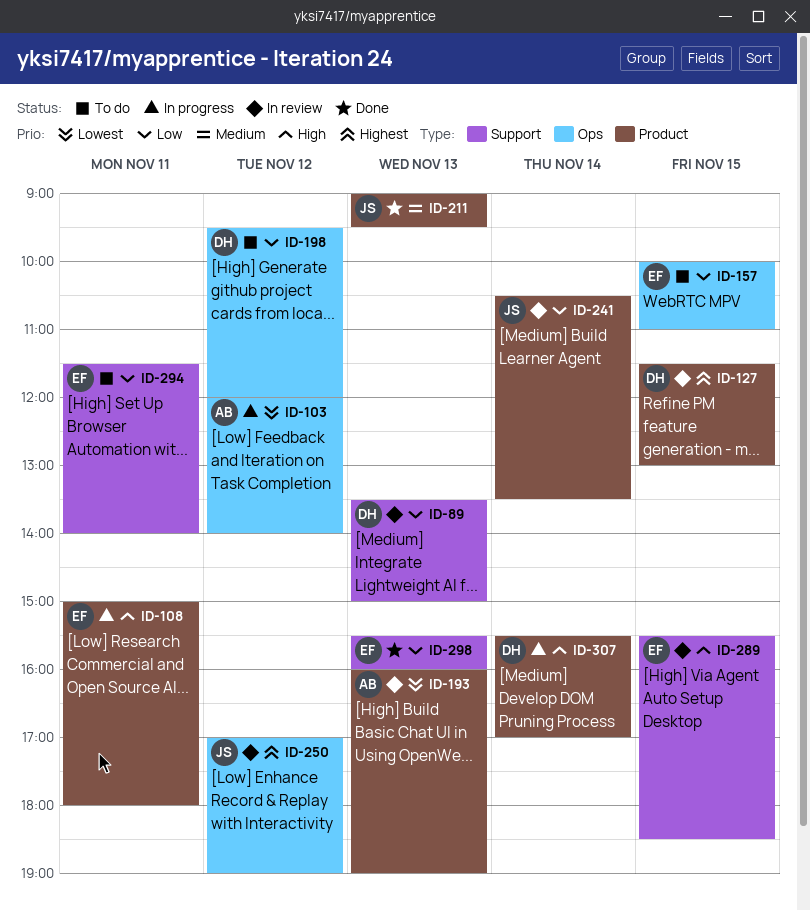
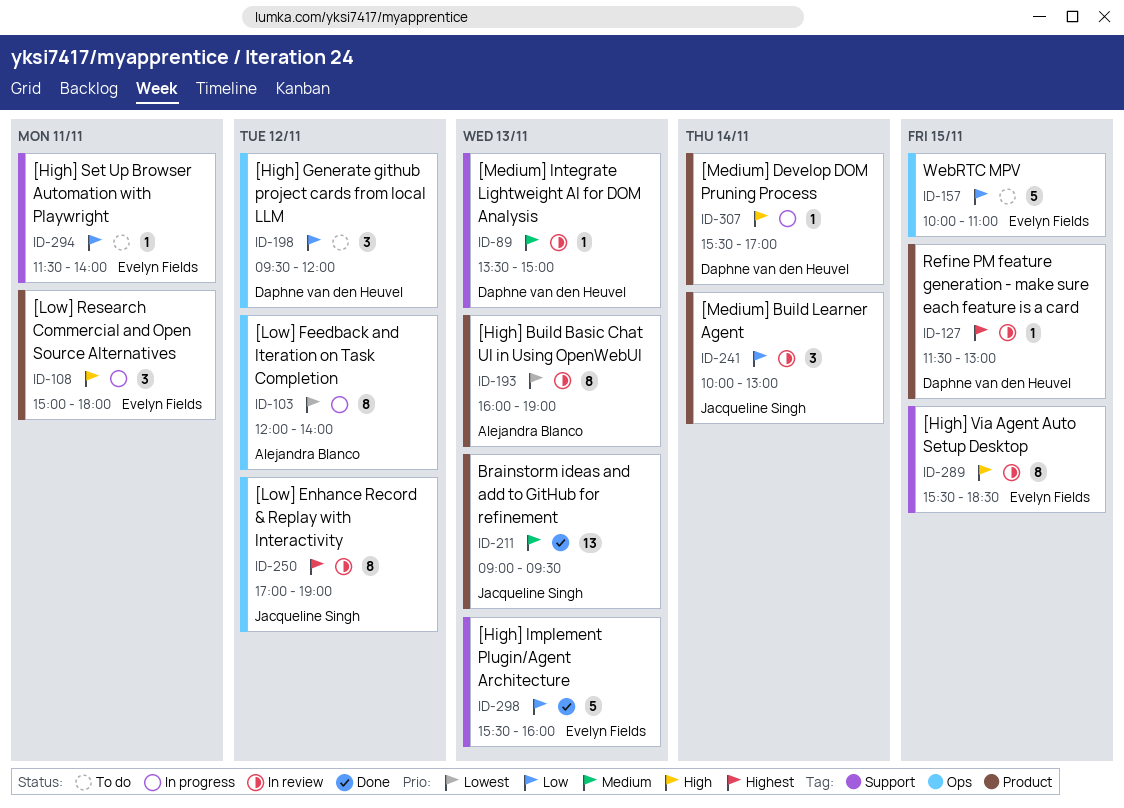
ID-89, priority: Low -> Medium
ID-241, begins: 10:30 -> 10:00
ID-241, ends: 13:30 -> 13:00

